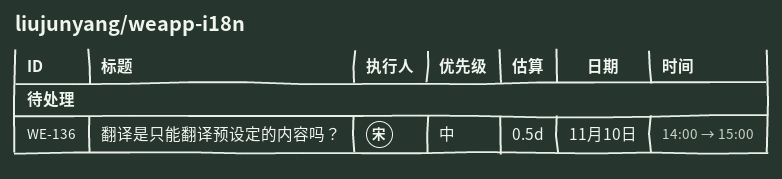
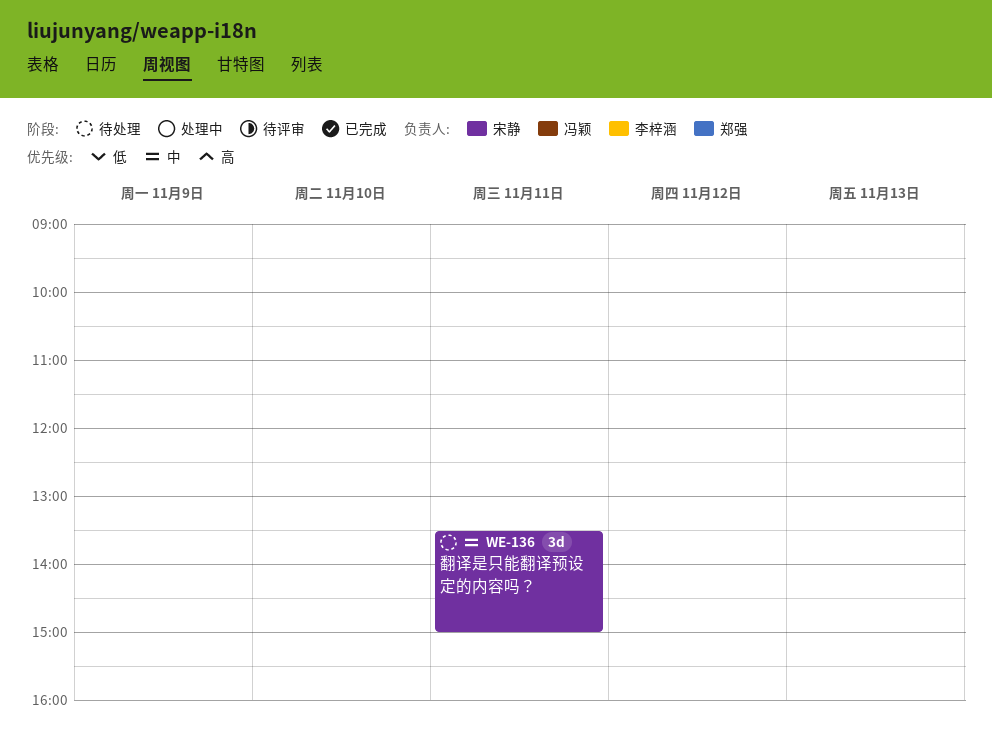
WE-136, estimate: 0.5d -> 3d
WE-136, day: Nov 10 -> Nov 11
WE-136, begins: 14:00 -> 13:30

